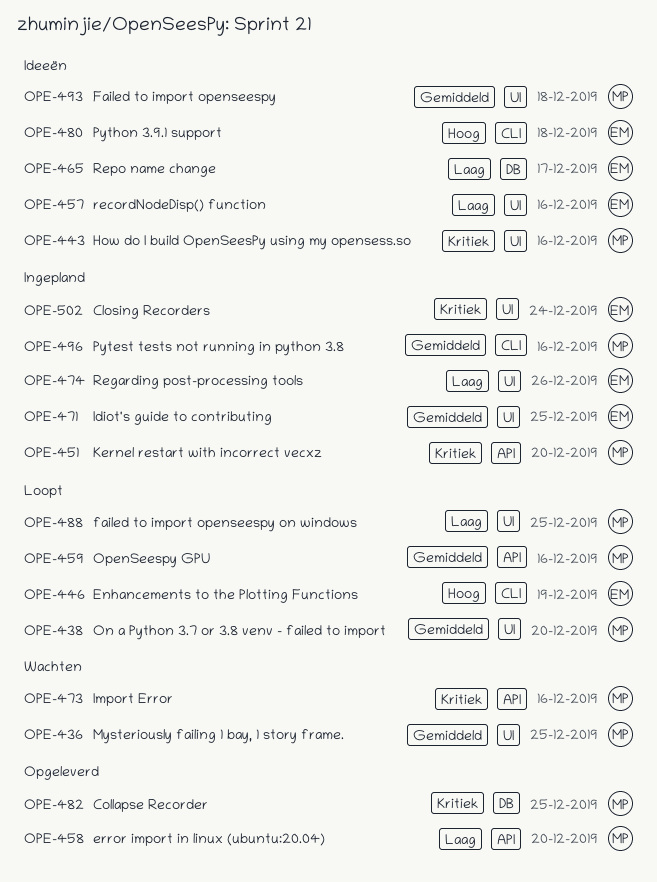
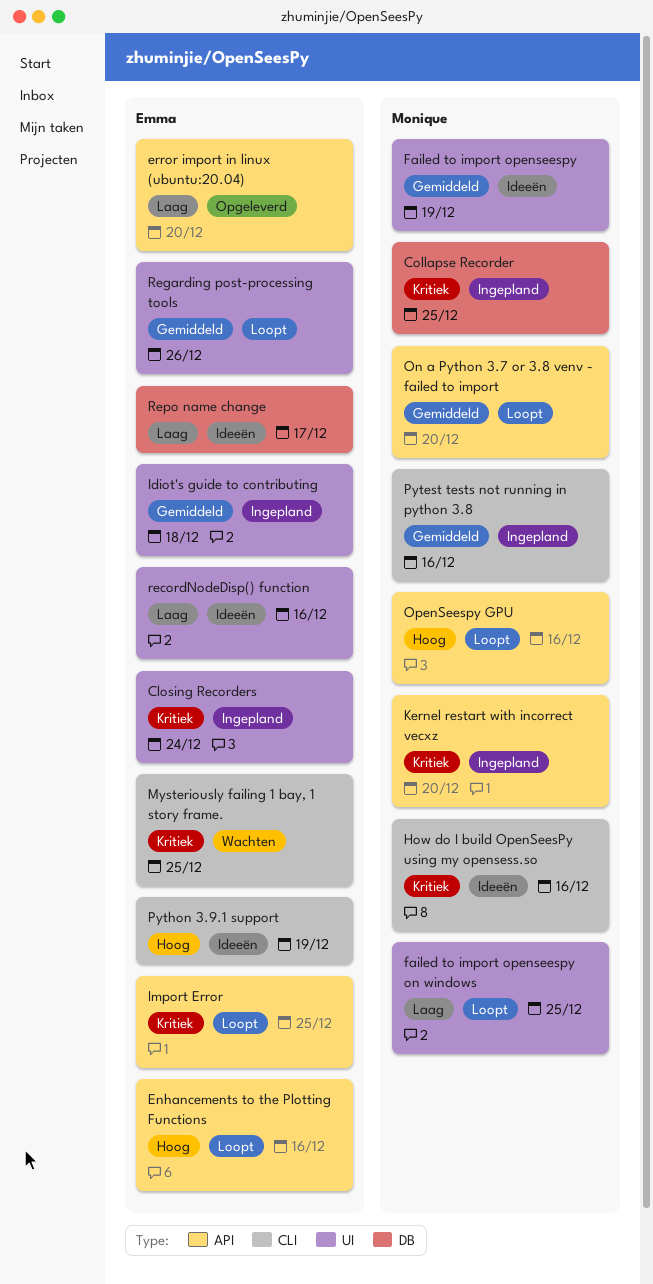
Collapse Recorder, status: Opgeleverd -> Ingepland
Enhancements to the Plotting Functions, label: CLI -> API
Enhancements to the Plotting Functions, due: Dec 19 -> Dec 16
error import in linux (ubuntu:20.04), owner: Monique -> Emma
Failed to import openseespy, due: Dec 18 -> Dec 19
How do I build OpenSeesPy using my opensess.so, label: UI -> CLI
Idiot's guide to contributing, due: Dec 25 -> Dec 18
Import Error, status: Wachten -> Loopt
Import Error, owner: Monique -> Emma
Import Error, due: Dec 16 -> Dec 25
Mysteriously failing 1 bay, 1 story frame., owner: Monique -> Emma
Mysteriously failing 1 bay, 1 story frame., priority: Gemiddeld -> Kritiek
Mysteriously failing 1 bay, 1 story frame., label: UI -> CLI
On a Python 3.7 or 3.8 venv - failed to import, label: UI -> API
OpenSeespy GPU, priority: Gemiddeld -> Hoog
Python 3.9.1 support, due: Dec 18 -> Dec 19
Regarding post-processing tools, status: Ingepland -> Loopt
Regarding post-processing tools, priority: Laag -> Gemiddeld

